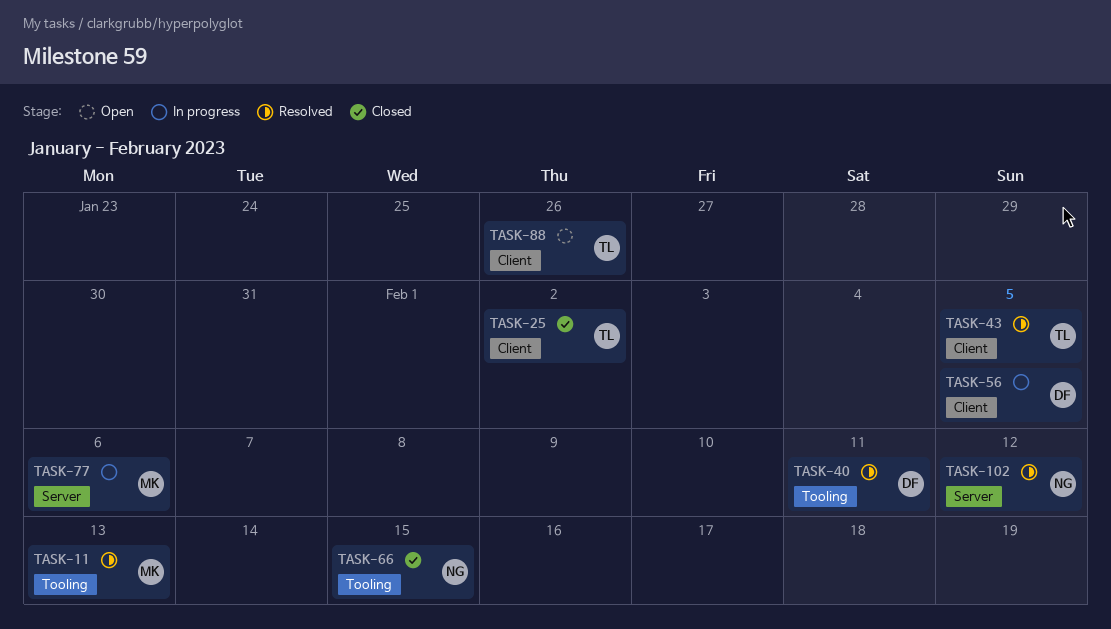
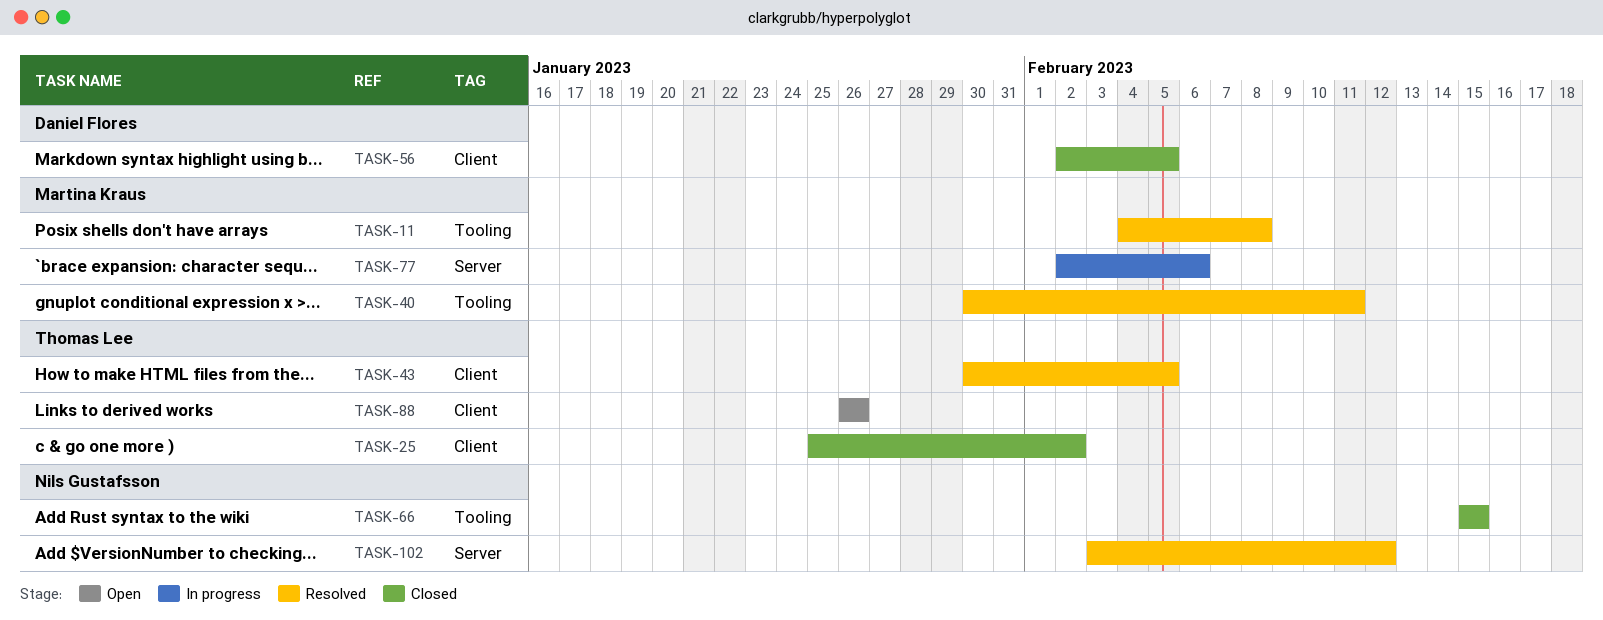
TASK-11, due: Feb 13 -> Feb 8
TASK-40, owner: Daniel Flores -> Martina Kraus
TASK-56, status: In progress -> Closed

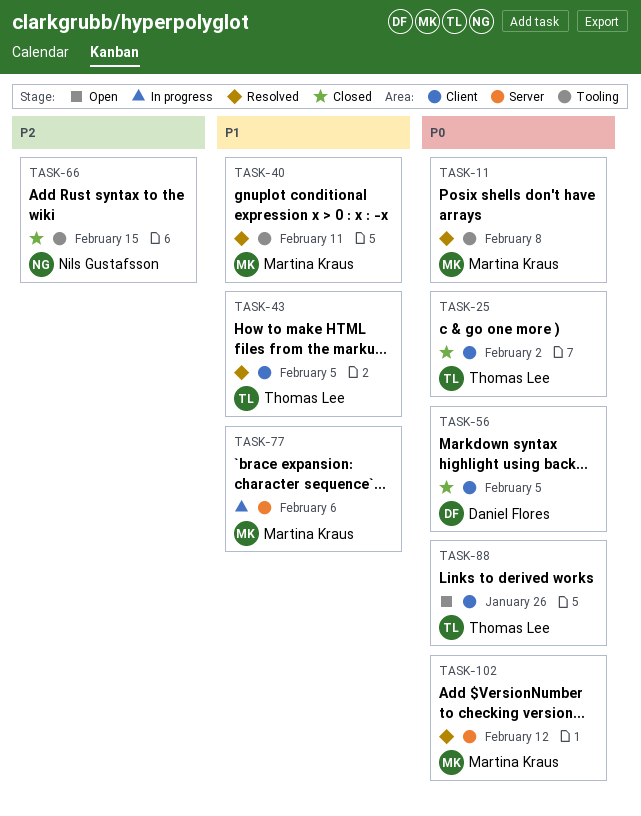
TASK-102, owner: Nils Gustafsson -> Martina Kraus

